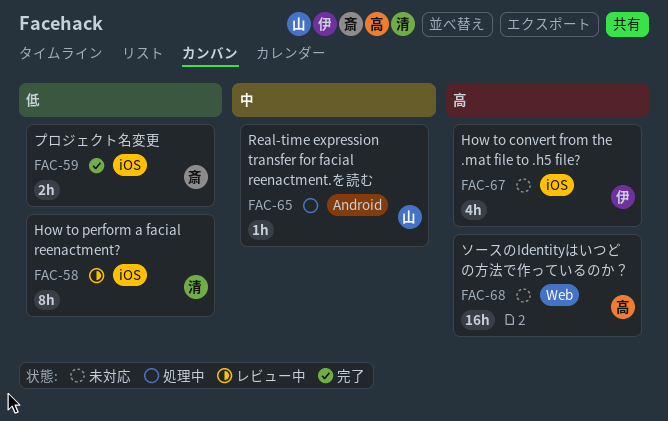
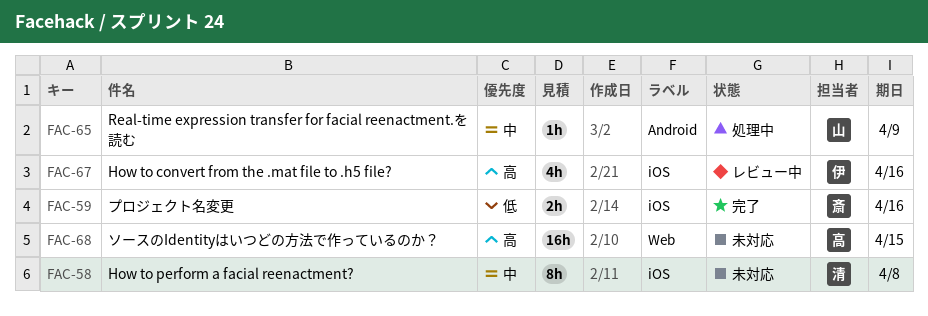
FAC-58, status: レビュー中 -> 未対応
FAC-58, priority: 低 -> 中
FAC-67, status: 未対応 -> レビュー中

